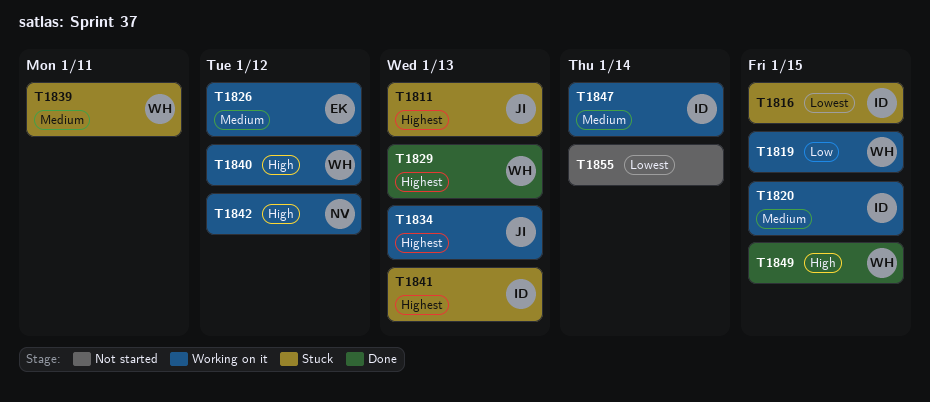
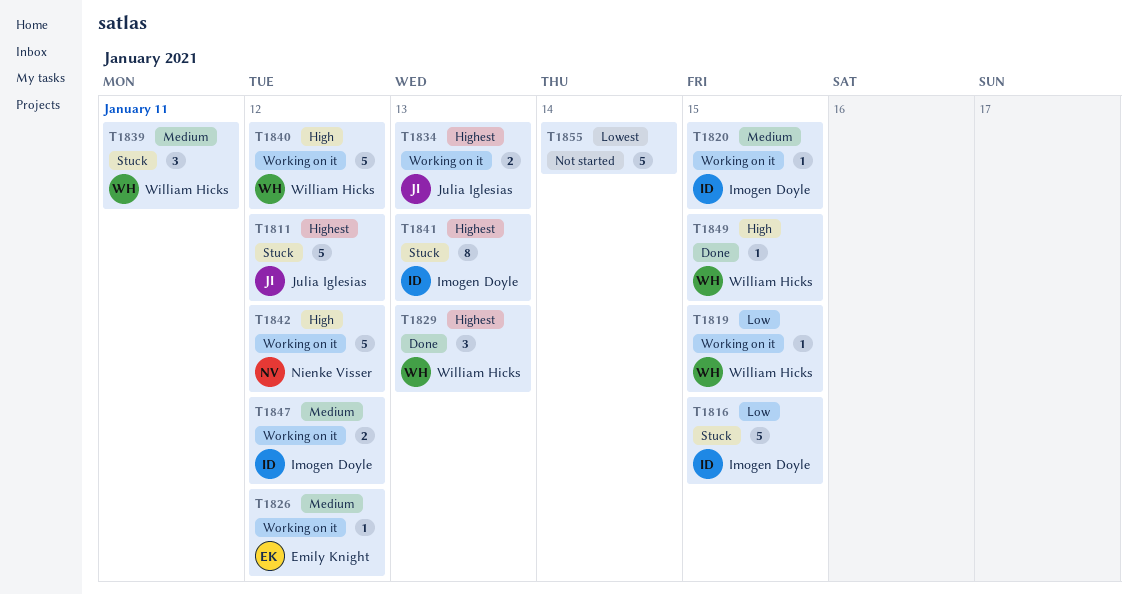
T1811, due: Jan 13 -> Jan 12
T1816, priority: Lowest -> Low
T1847, due: Jan 14 -> Jan 12

